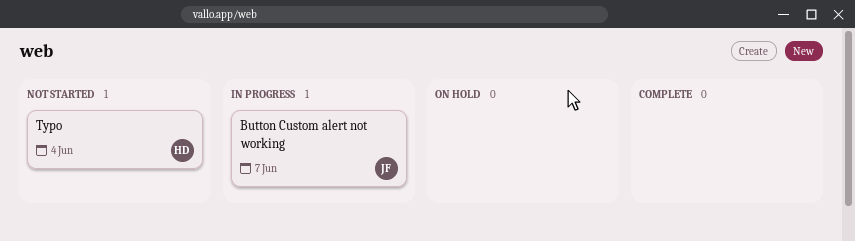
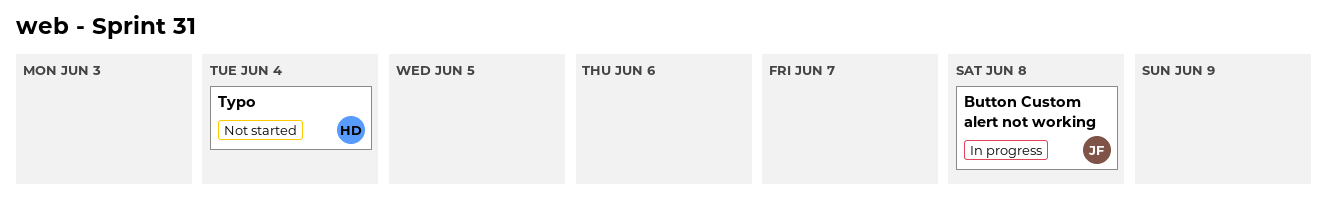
Button Custom alert not working, due: Jun 7 -> Jun 8

